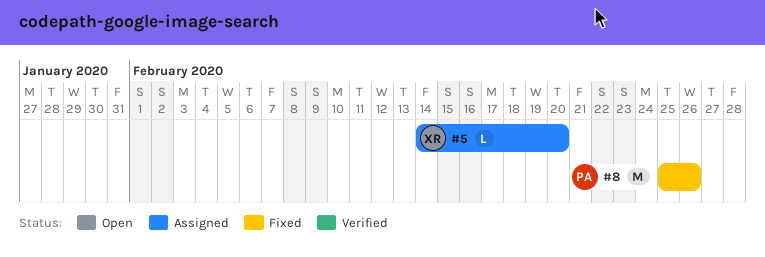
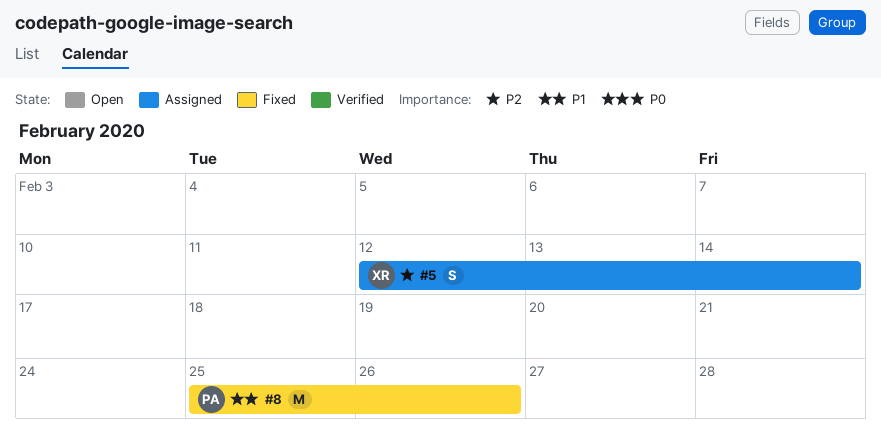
#5, estimate: L -> S
#5, start: Feb 14 -> Feb 12
#5, due: Feb 20 -> Feb 14

